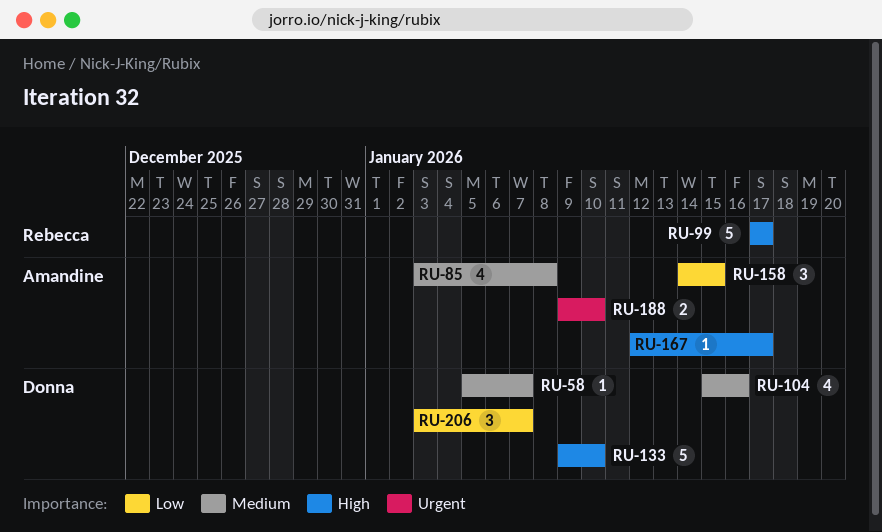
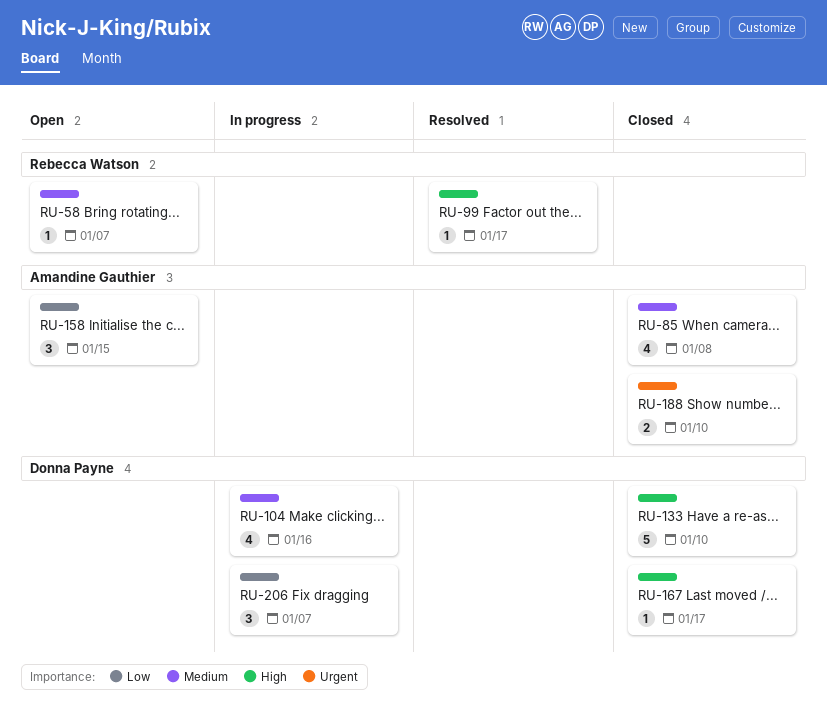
RU-58, owner: Donna Payne -> Rebecca Watson
RU-99, estimate: 5 -> 1
RU-167, owner: Amandine Gauthier -> Donna Payne

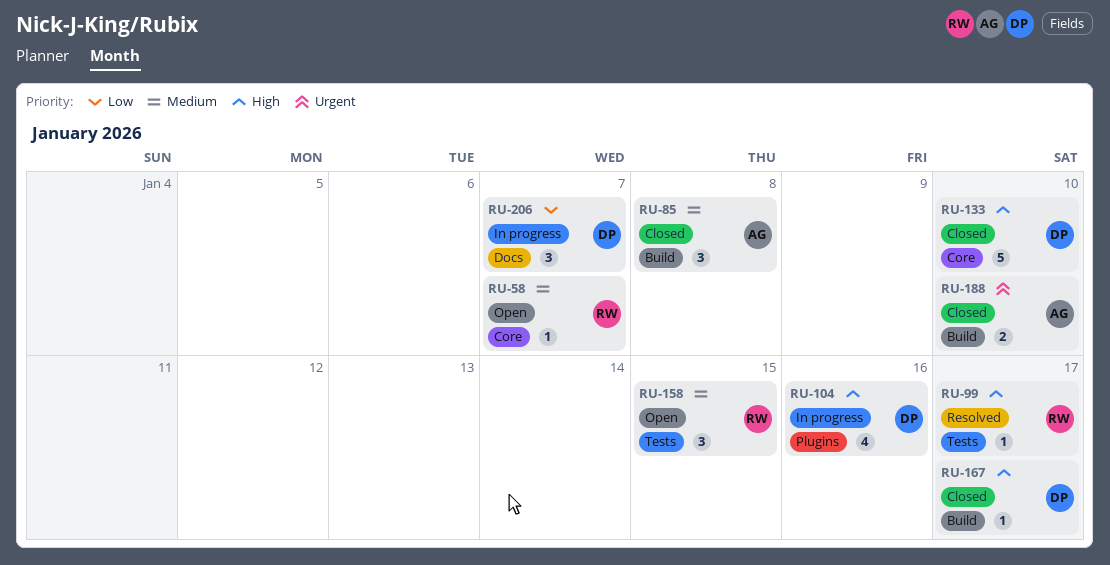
RU-85, estimate: 4 -> 3
RU-104, priority: Medium -> High
RU-158, owner: Amandine Gauthier -> Rebecca Watson
RU-158, priority: Low -> Medium

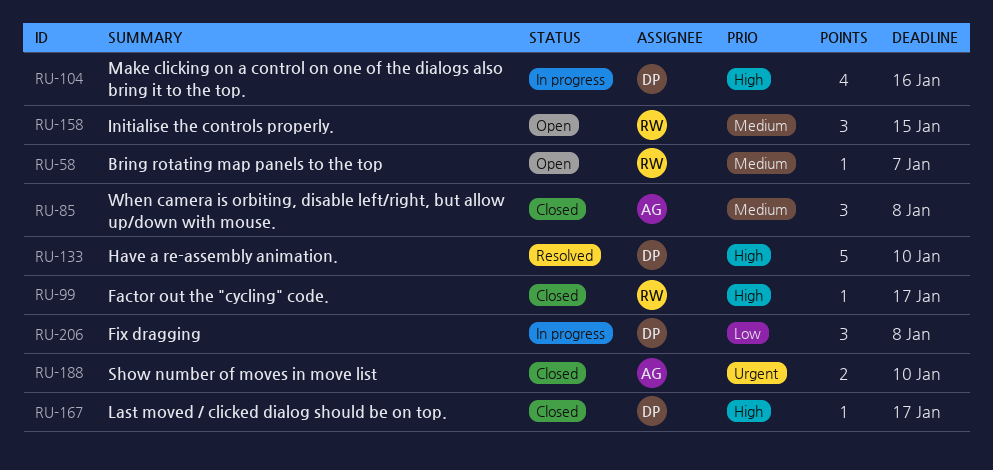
RU-99, status: Resolved -> Closed
RU-133, status: Closed -> Resolved
RU-206, due: Jan 7 -> Jan 8

